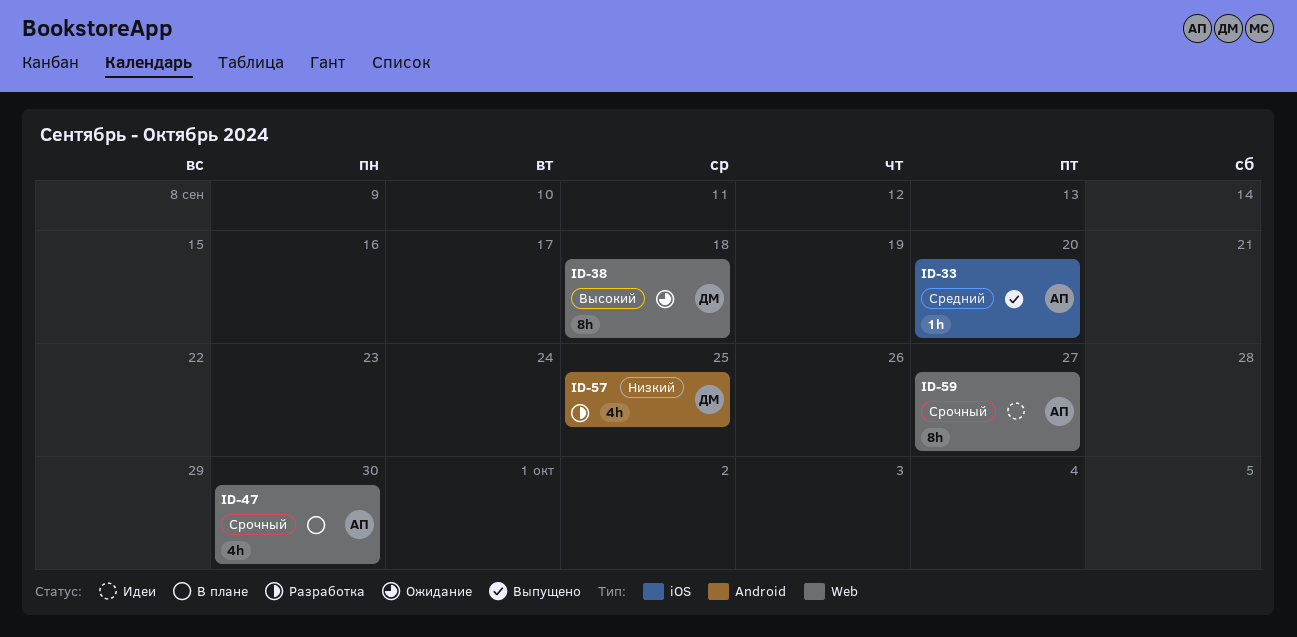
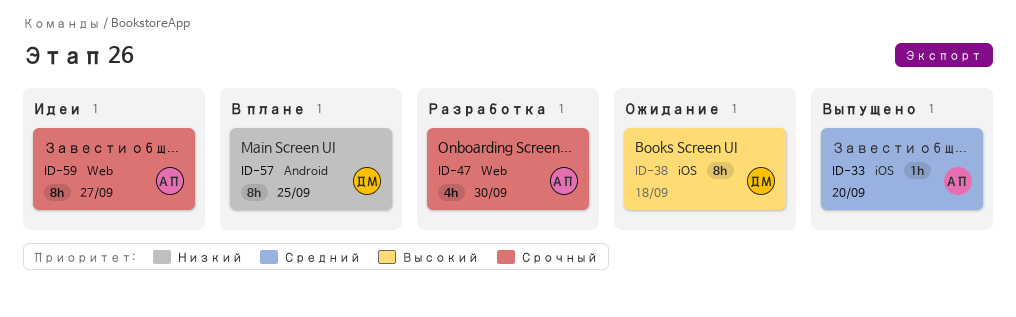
ID-38, label: Web -> iOS
ID-47, status: В плане -> Разработка
ID-57, status: Разработка -> В плане
ID-57, estimate: 4h -> 8h

